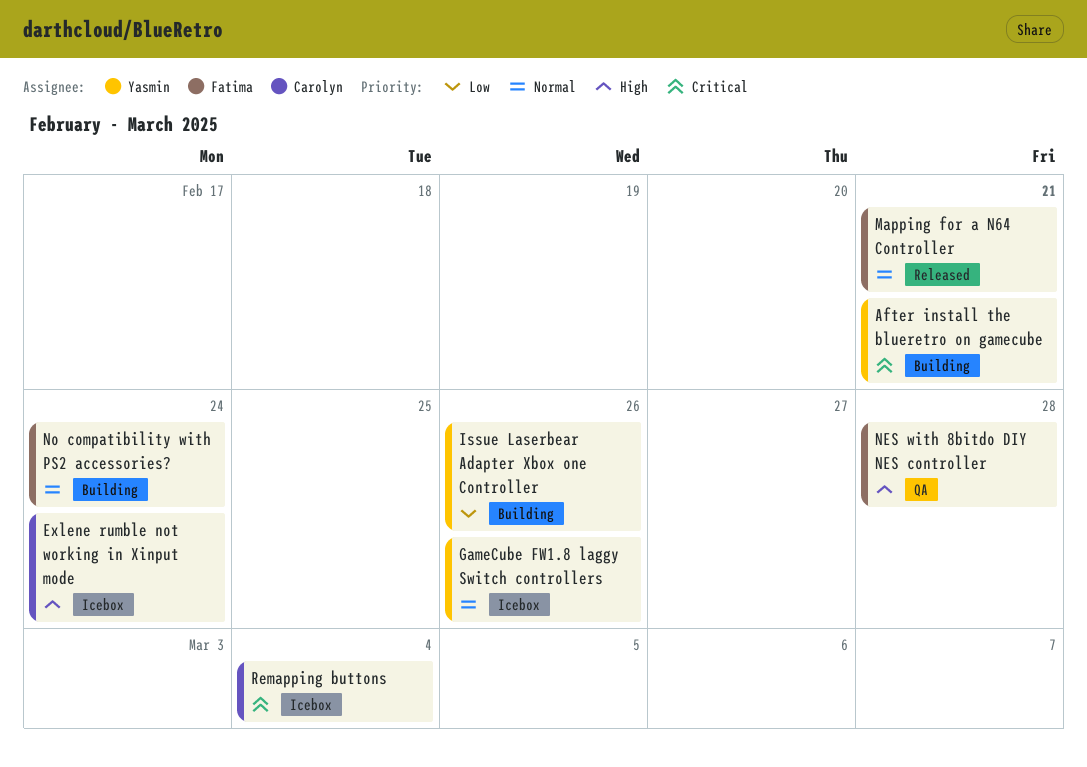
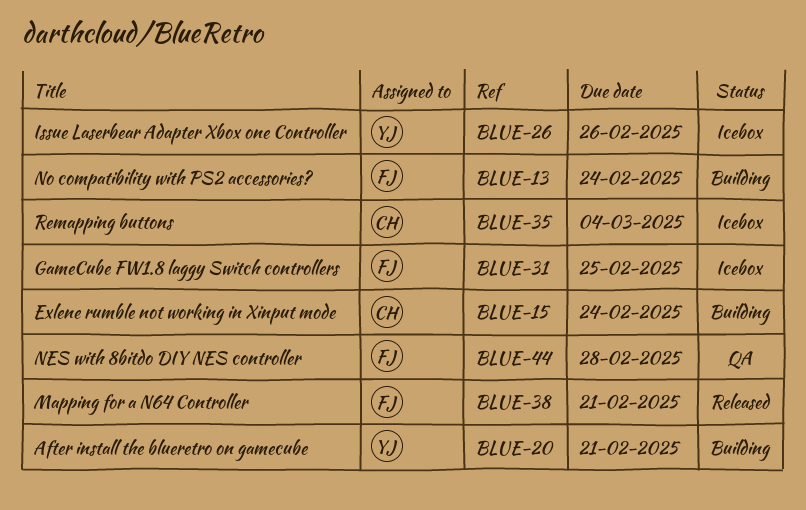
Exlene rumble not working in Xinput mode, status: Icebox -> Building
GameCube FW1.8 laggy Switch controllers, owner: Yasmin -> Fatima
GameCube FW1.8 laggy Switch controllers, due: Feb 26 -> Feb 25
Issue Laserbear Adapter Xbox one Controller, status: Building -> Icebox

